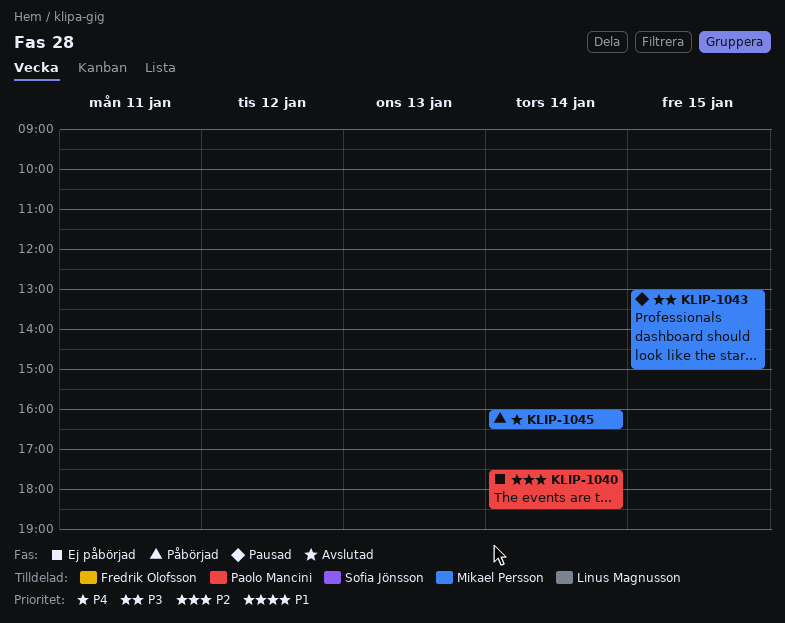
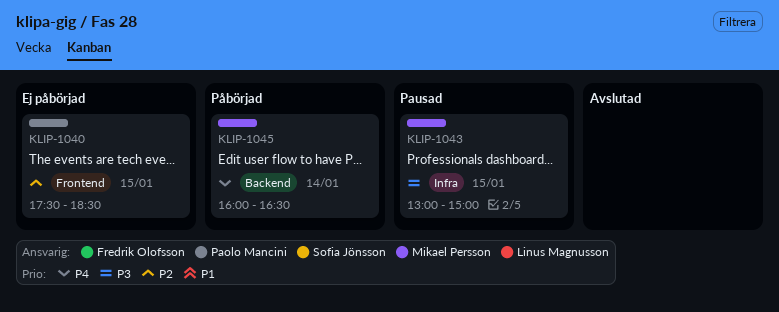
KLIP-1040, day: Jan 14 -> Jan 15

